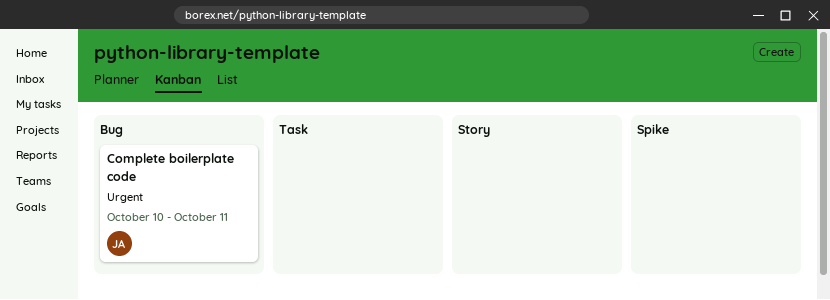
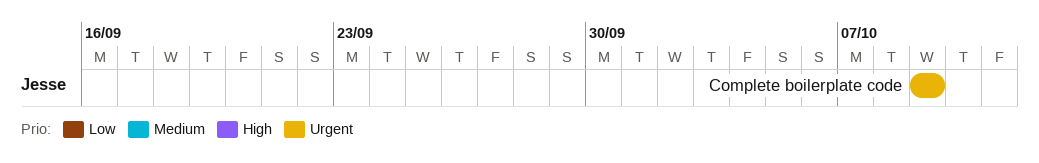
Complete boilerplate code, start: Oct 10 -> Oct 9
Complete boilerplate code, due: Oct 11 -> Oct 9

